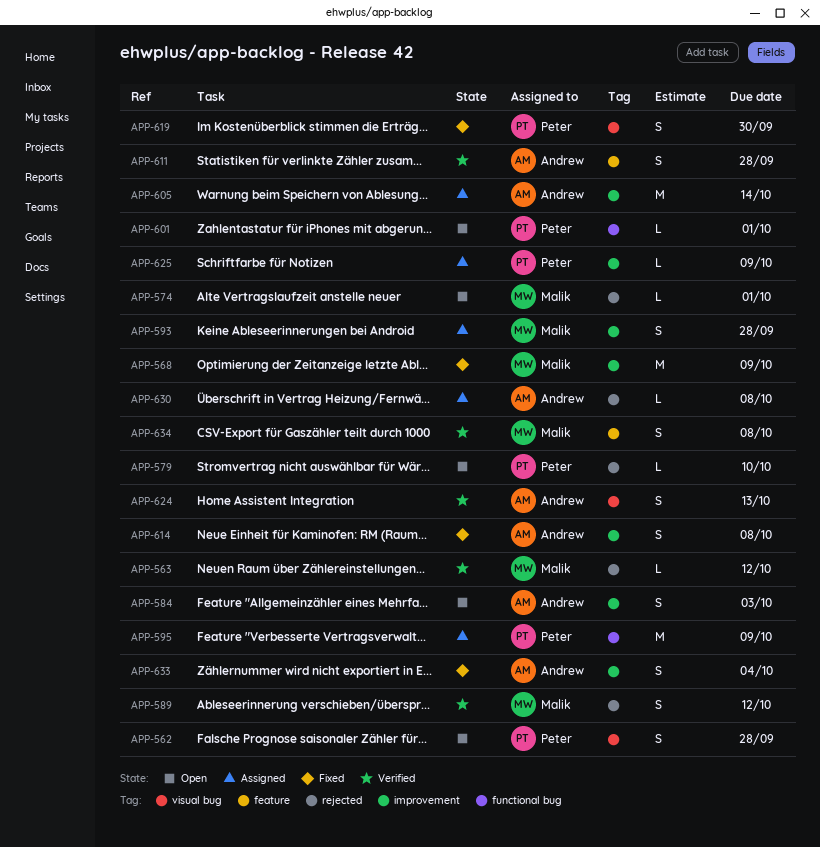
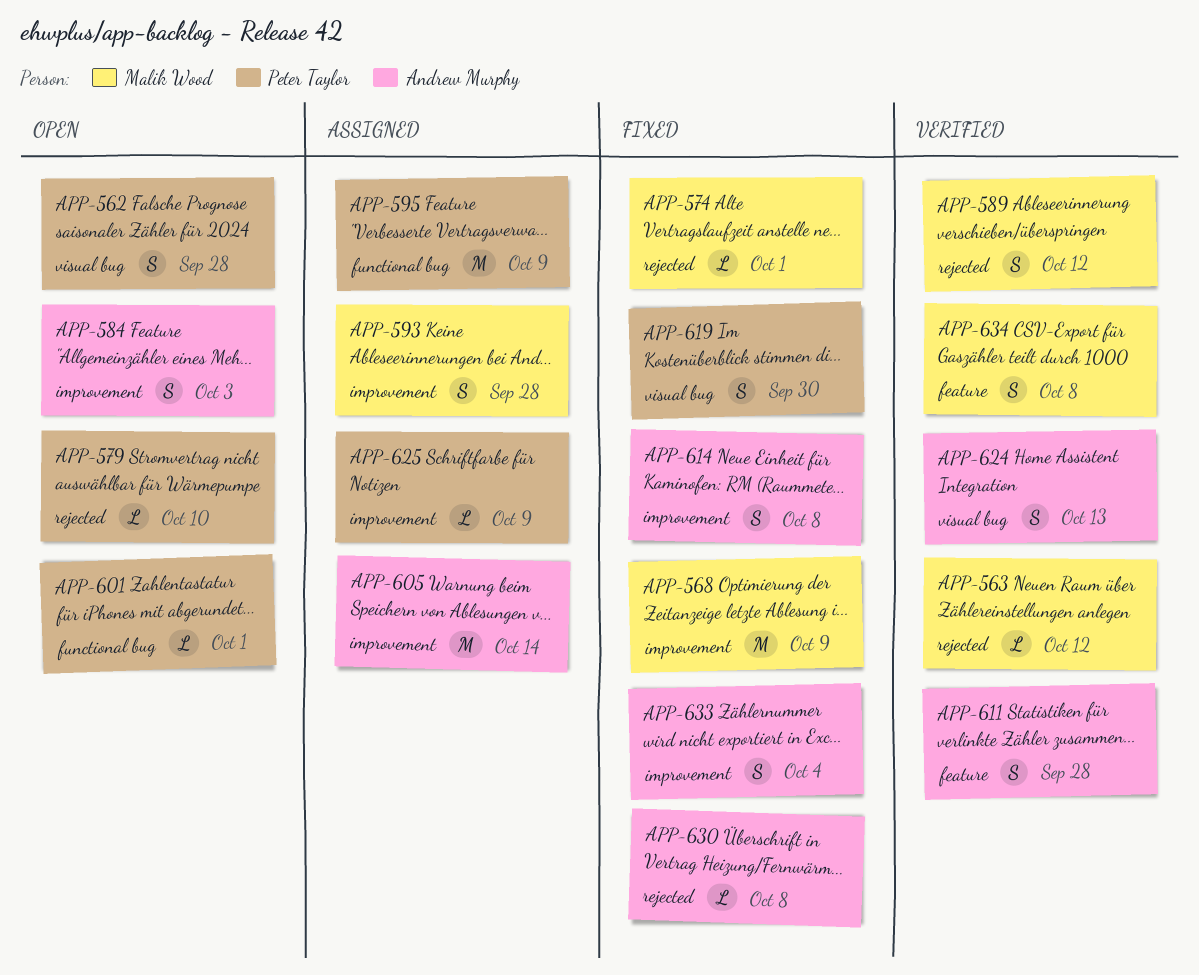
APP-574, status: Open -> Fixed
APP-630, status: Assigned -> Fixed

